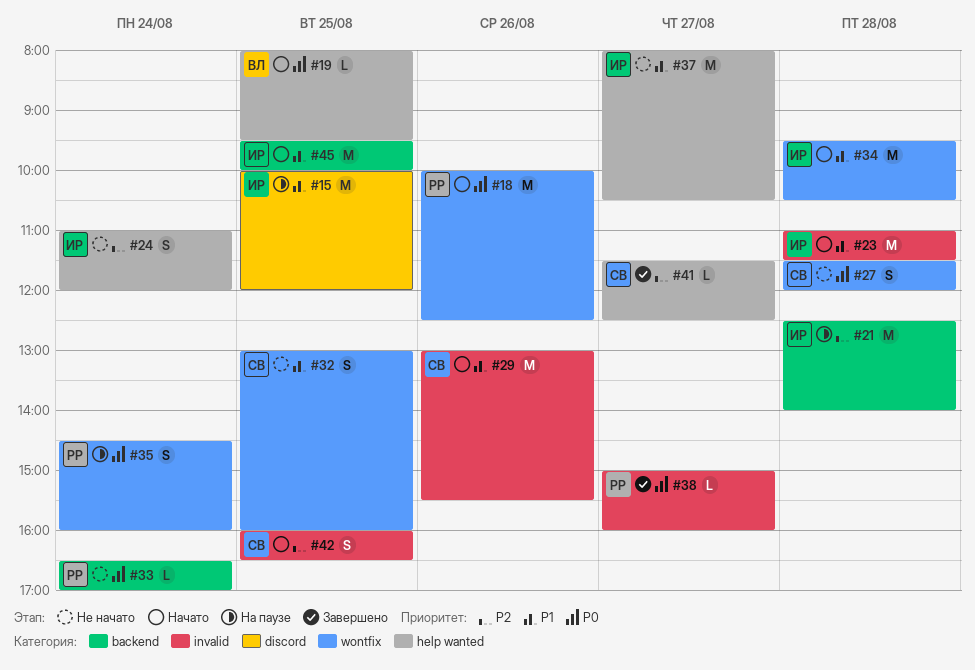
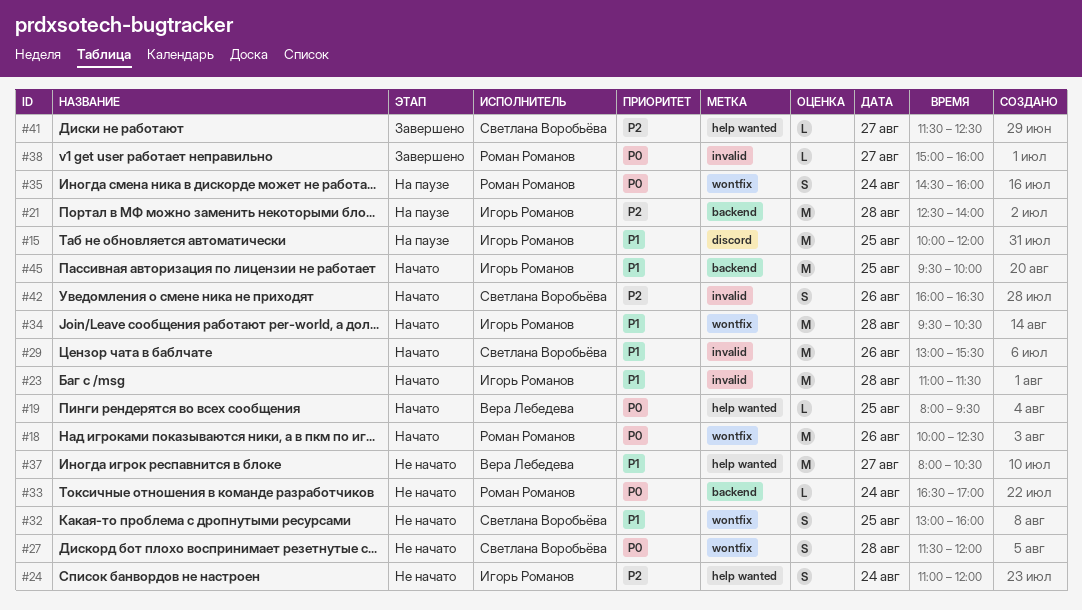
#37, owner: Игорь Романов -> Вера Лебедева
#42, day: Aug 25 -> Aug 26

